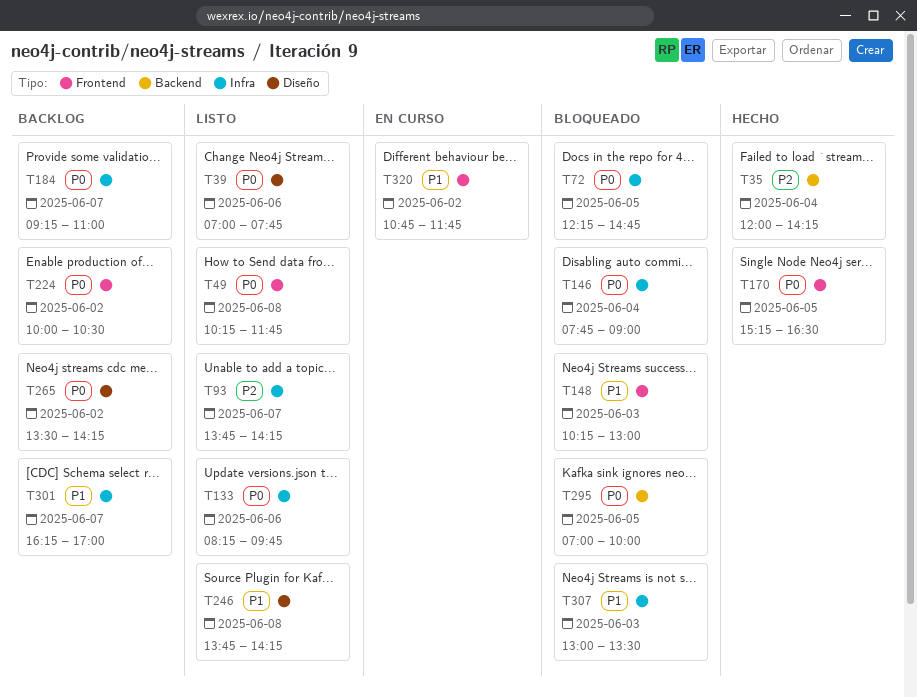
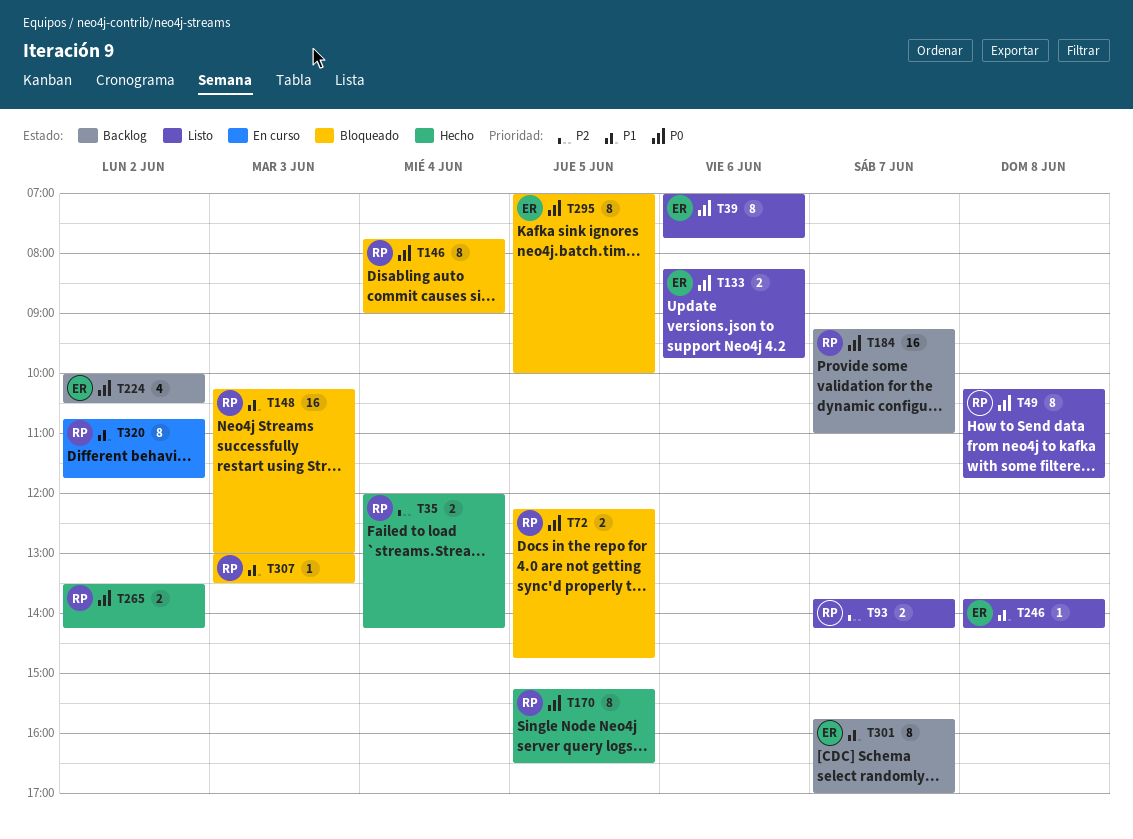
T265, status: Backlog -> Hecho
T301, begins: 16:15 -> 15:45

